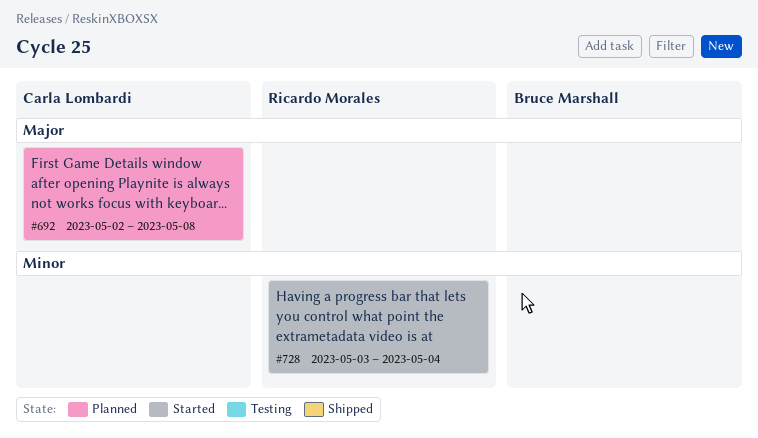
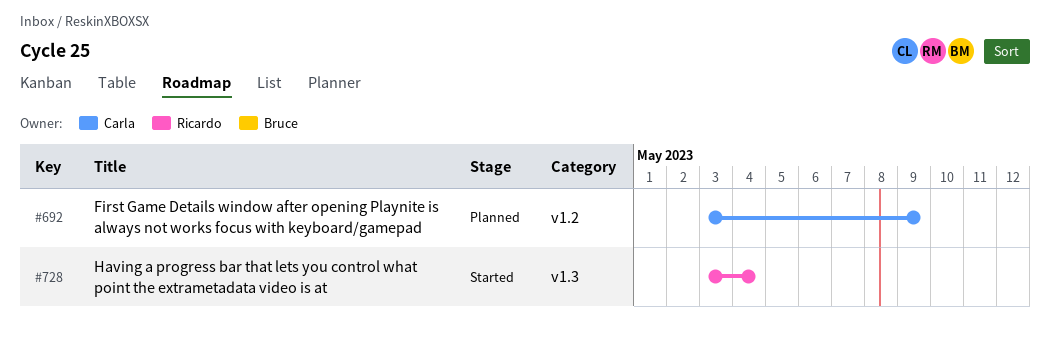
#692, start: May 2 -> May 3
#692, due: May 8 -> May 9

